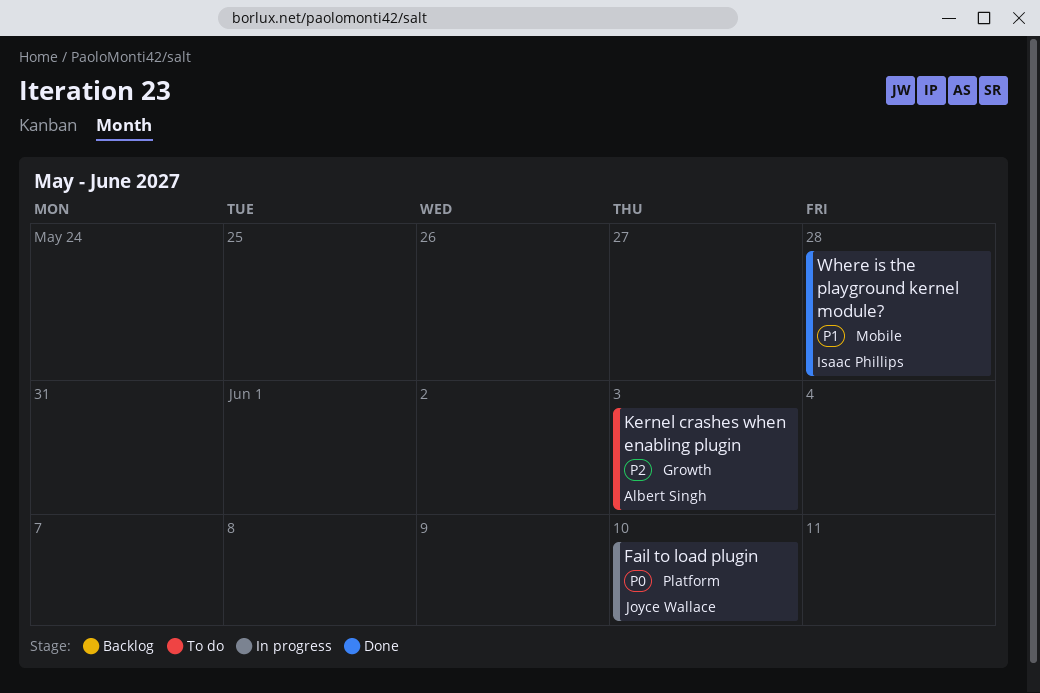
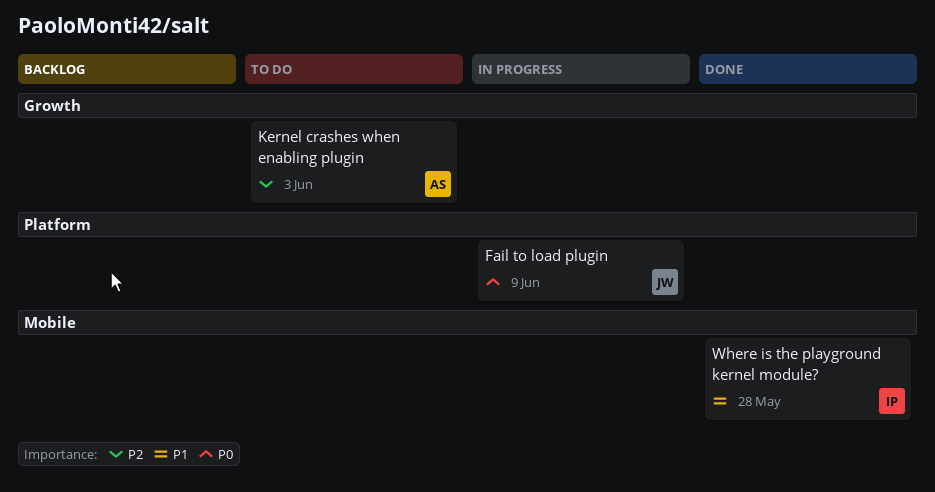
Fail to load plugin, due: Jun 10 -> Jun 9

